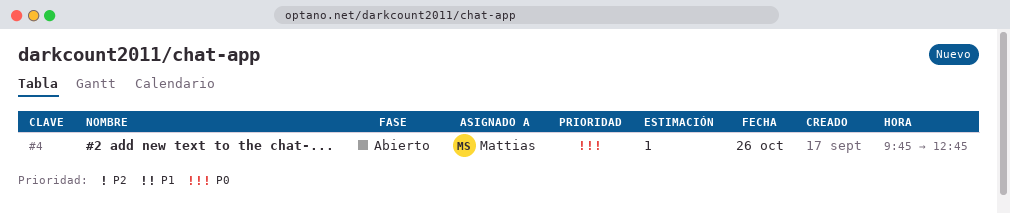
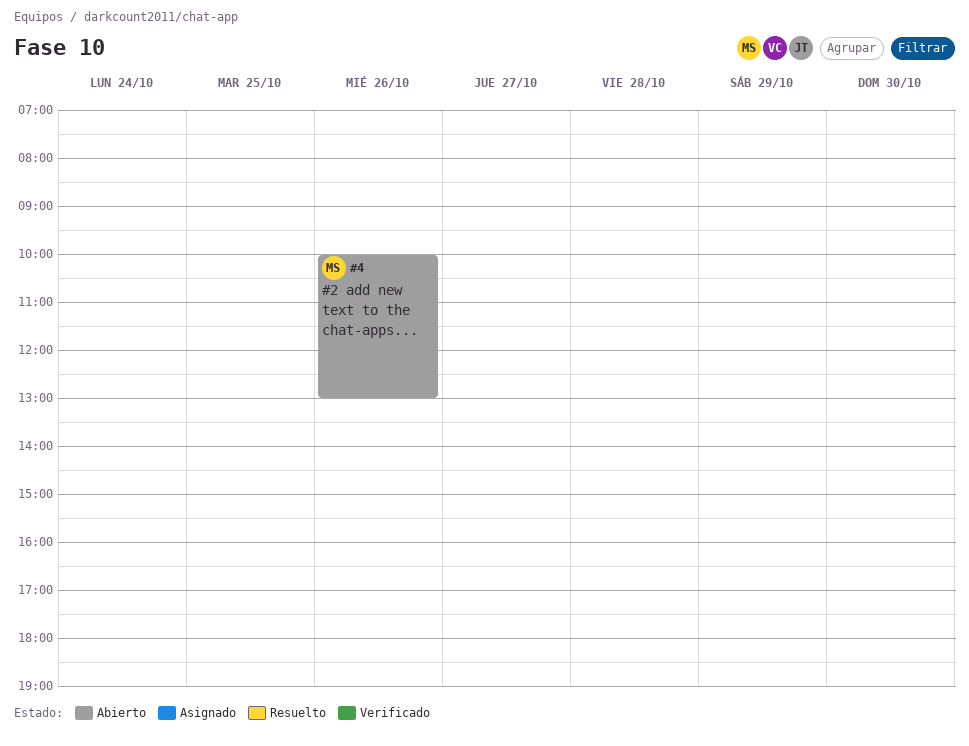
#4, begins: 09:45 -> 10:00
#4, ends: 12:45 -> 13:00

